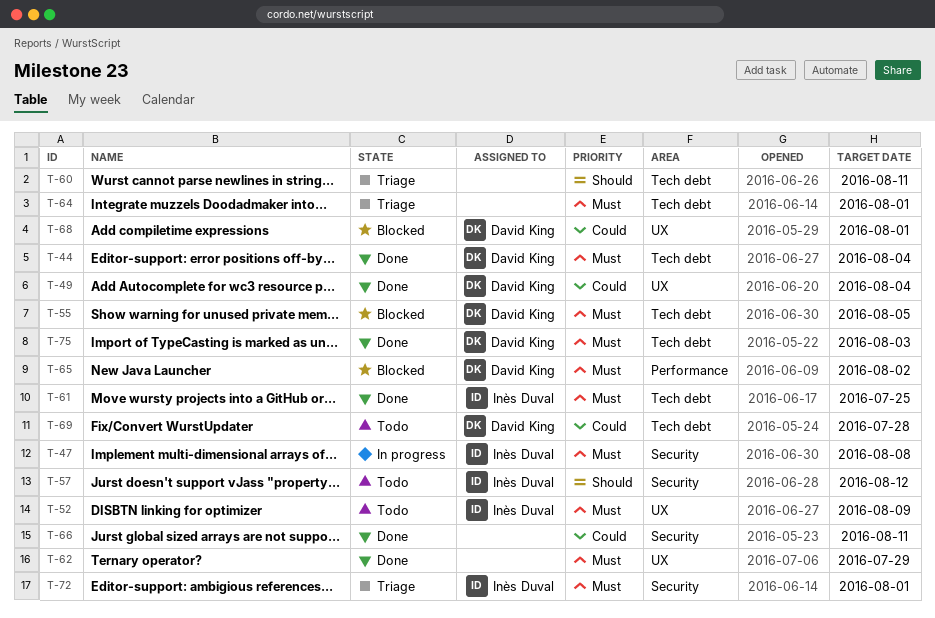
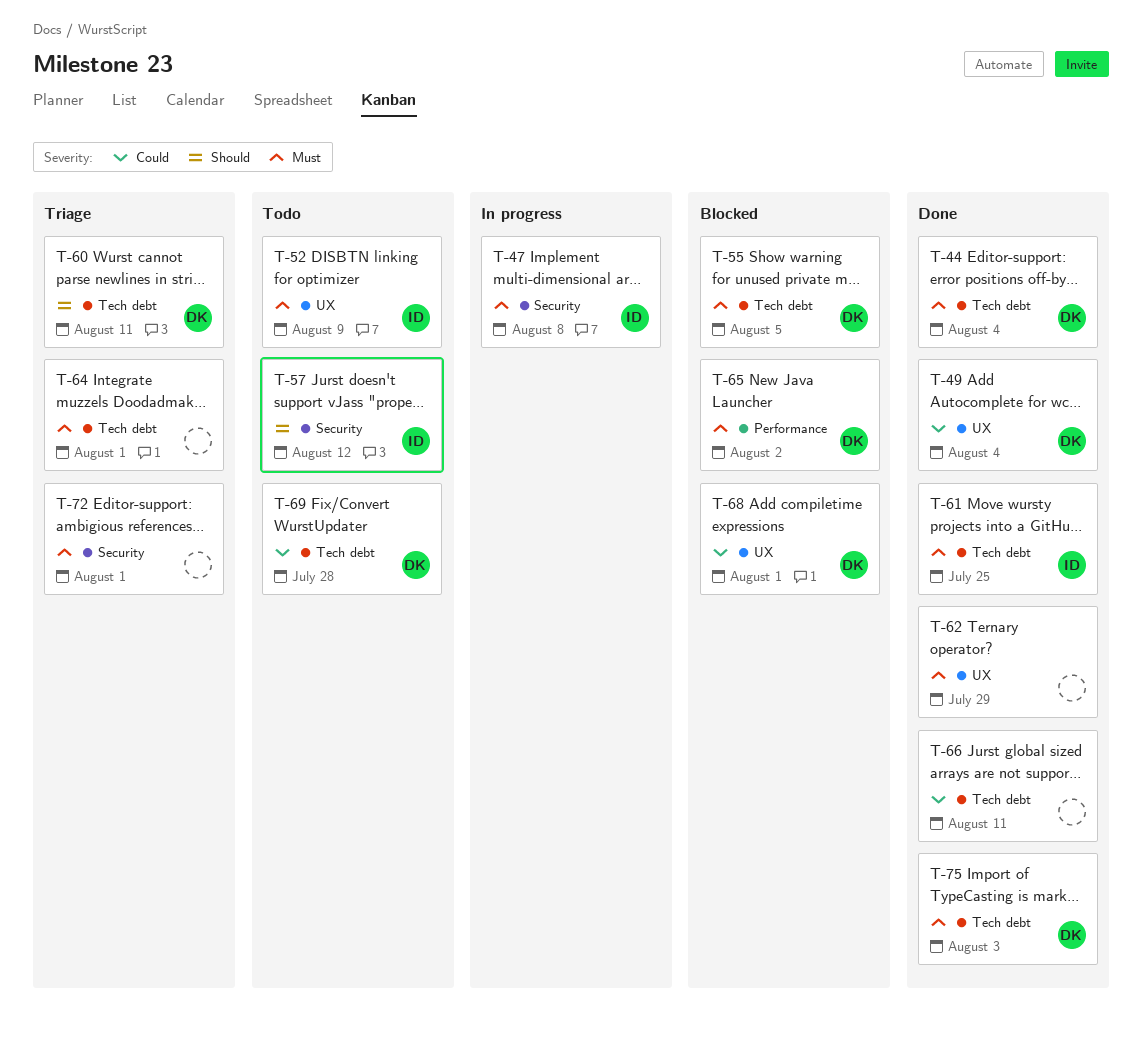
T-60, owner: none -> David King
T-66, label: Security -> Tech debt
T-72, owner: Inès Duval -> none

